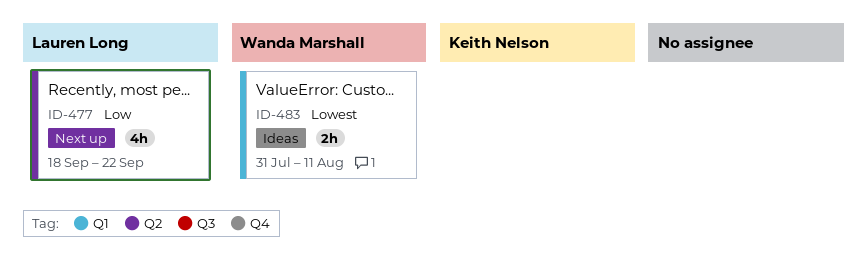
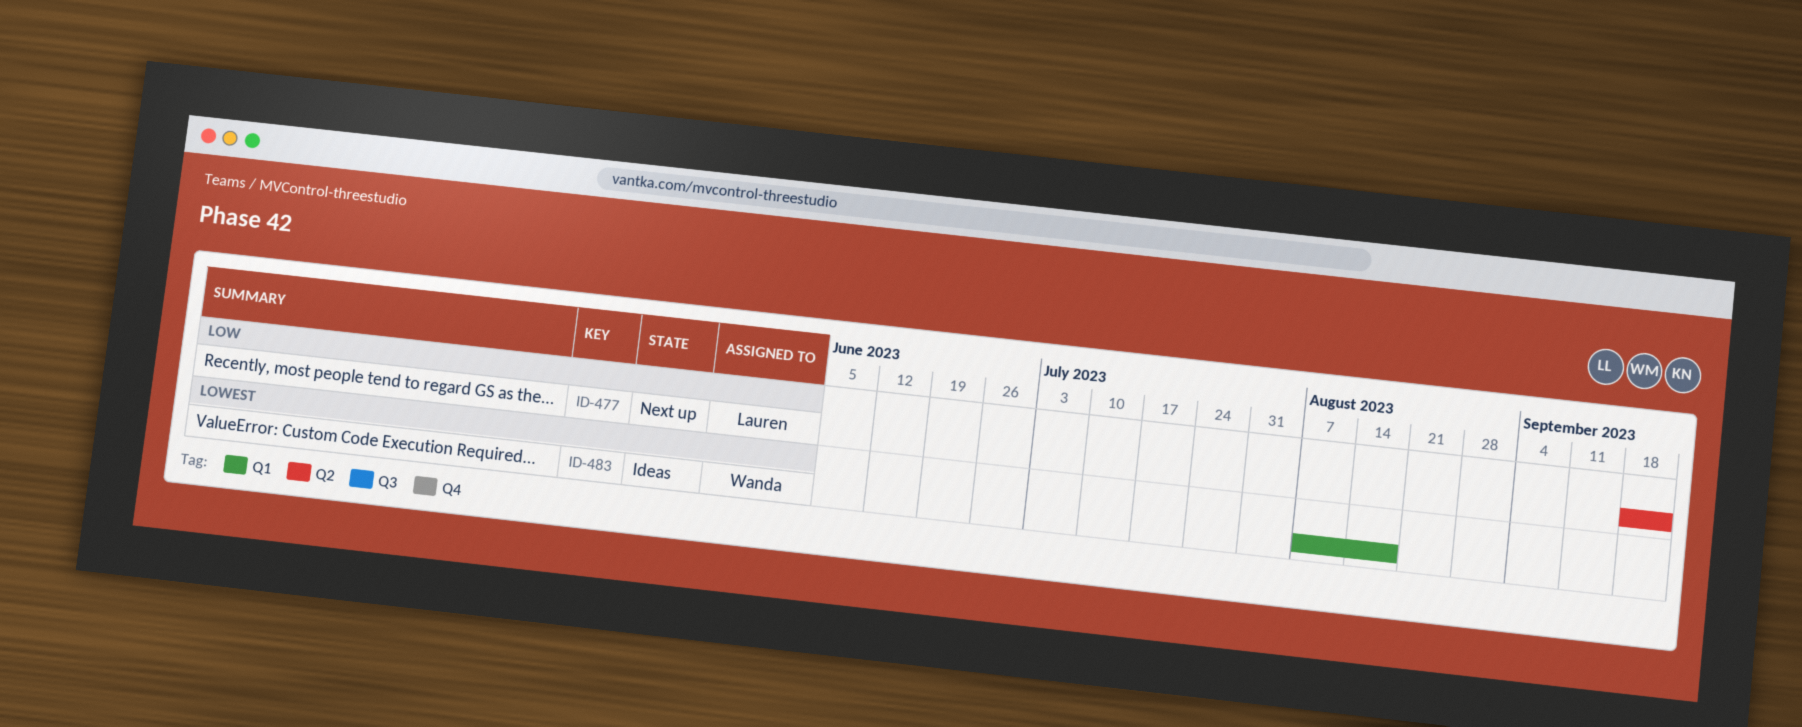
ID-483, start: Jul 31 -> Aug 7
ID-483, due: Aug 11 -> Aug 18

